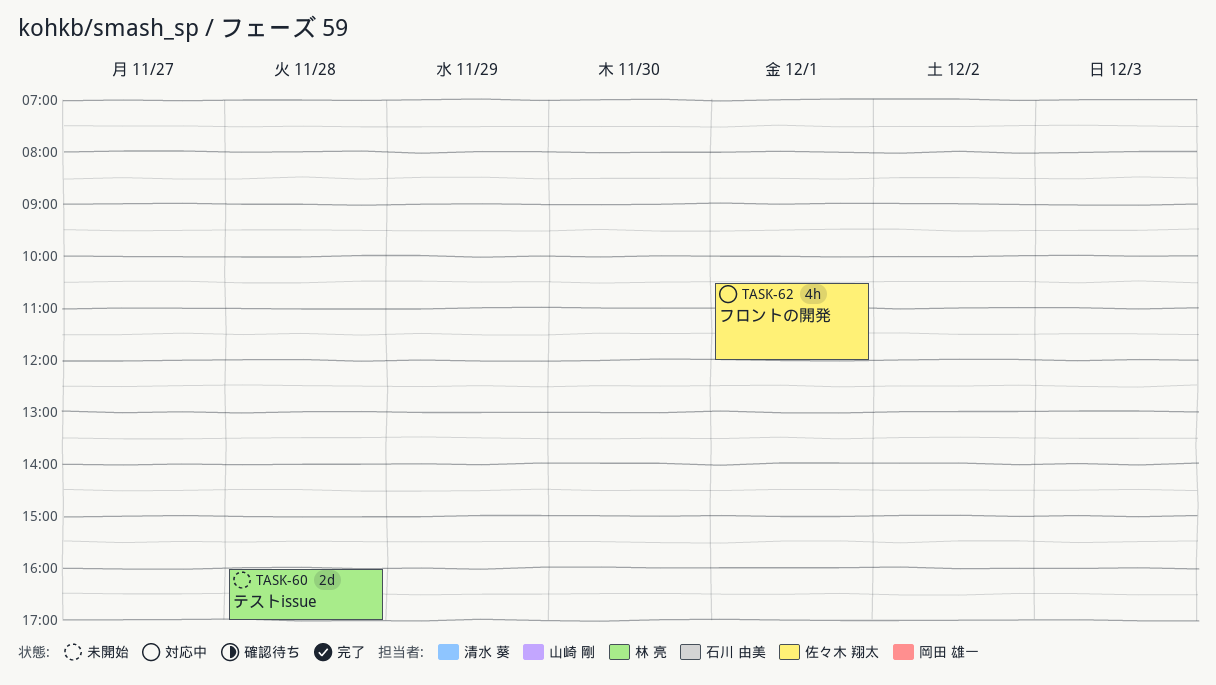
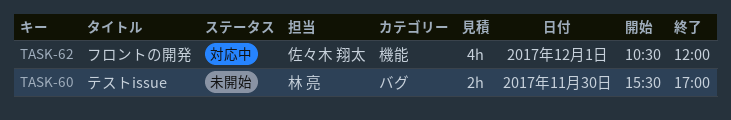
TASK-60, estimate: 2d -> 2h
TASK-60, day: Nov 28 -> Nov 30
TASK-60, begins: 16:00 -> 15:30

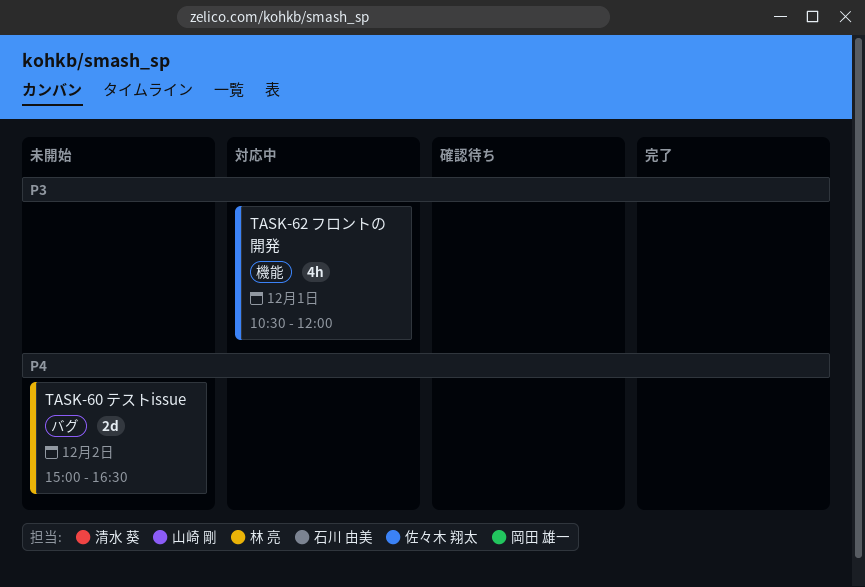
TASK-60, estimate: 2h -> 2d
TASK-60, day: Nov 30 -> Dec 2
TASK-60, begins: 15:30 -> 15:00
TASK-60, ends: 17:00 -> 16:30

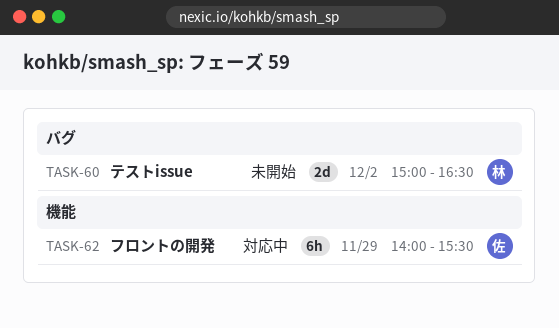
TASK-62, estimate: 4h -> 6h
TASK-62, day: Dec 1 -> Nov 29
TASK-62, begins: 10:30 -> 14:00
TASK-62, ends: 12:00 -> 15:30

